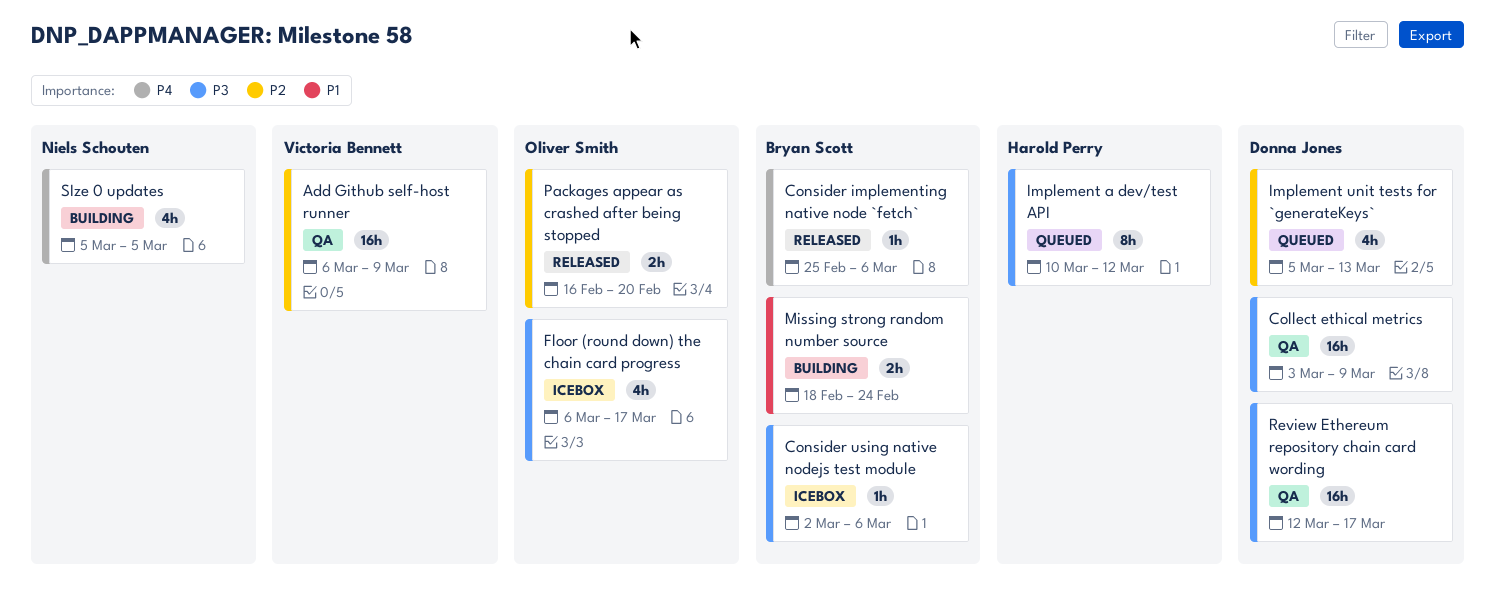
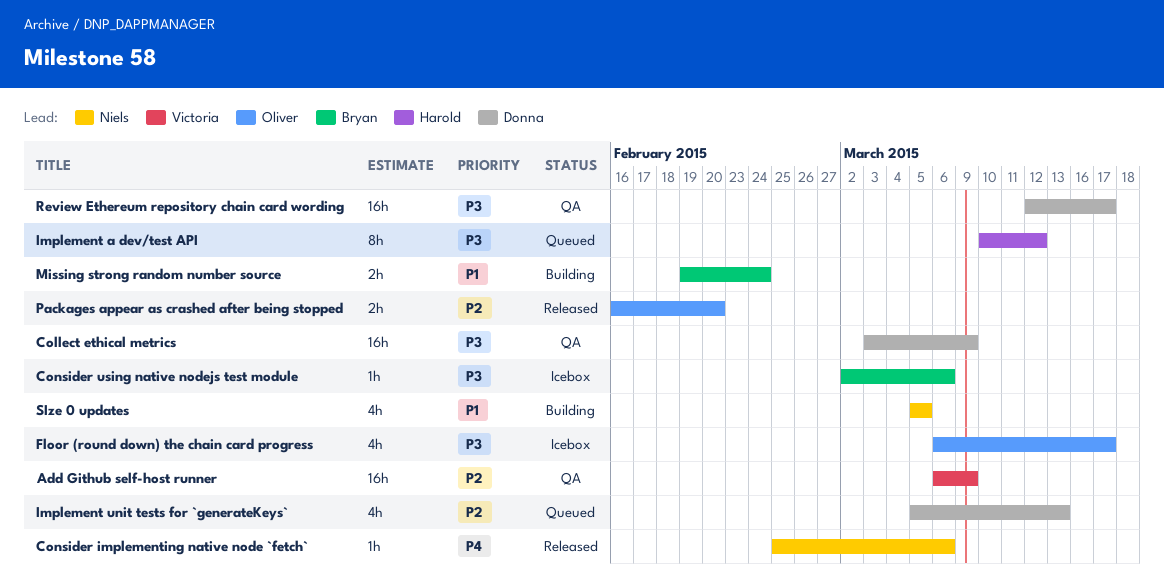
Consider implementing native node `fetch`, owner: Bryan Scott -> Niels Schouten
Missing strong random number source, start: Feb 18 -> Feb 19
SIze 0 updates, priority: P4 -> P1

